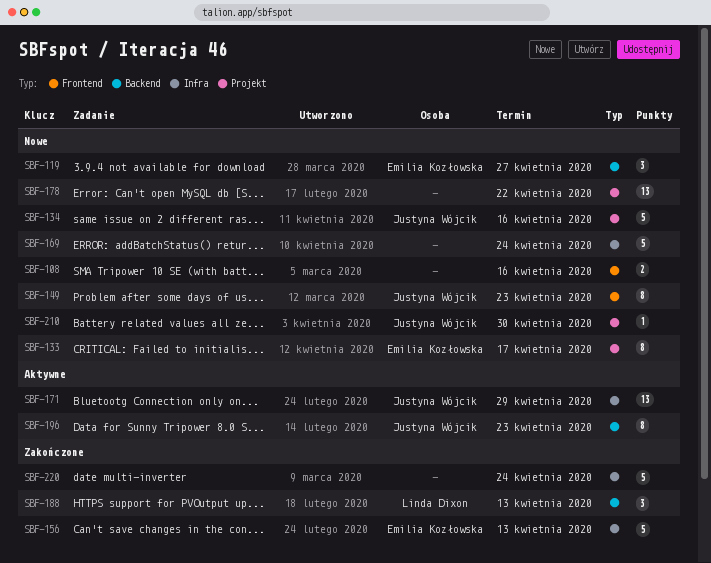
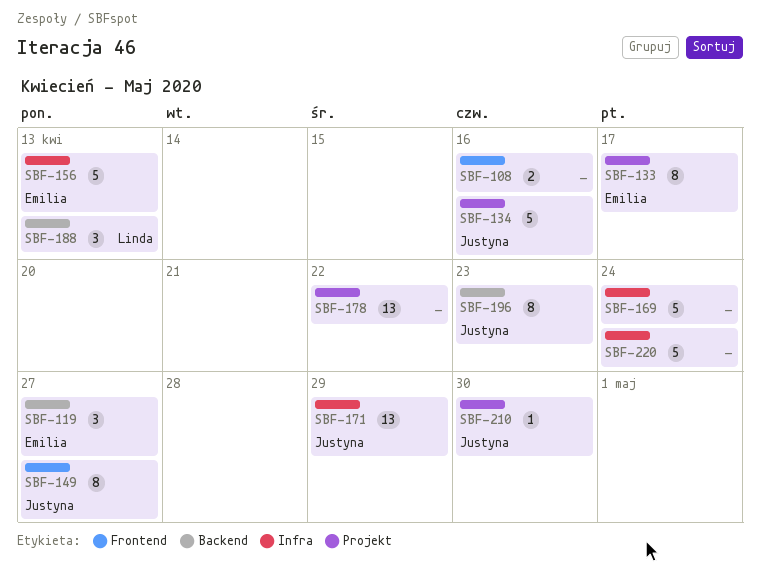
SBF-149, due: Apr 23 -> Apr 27

